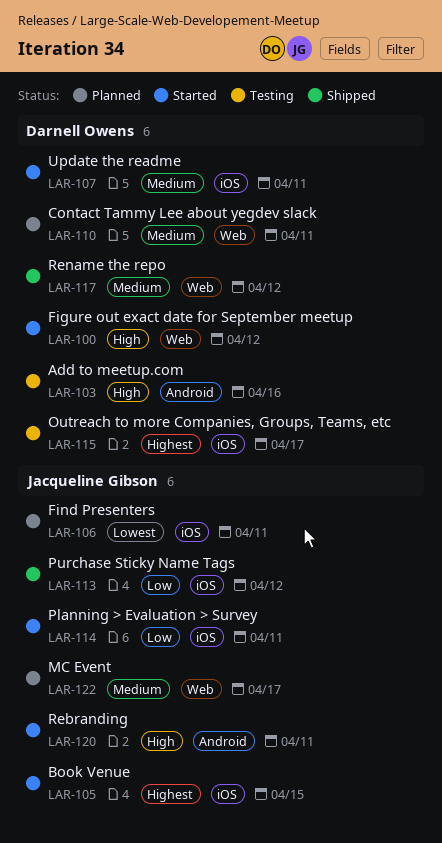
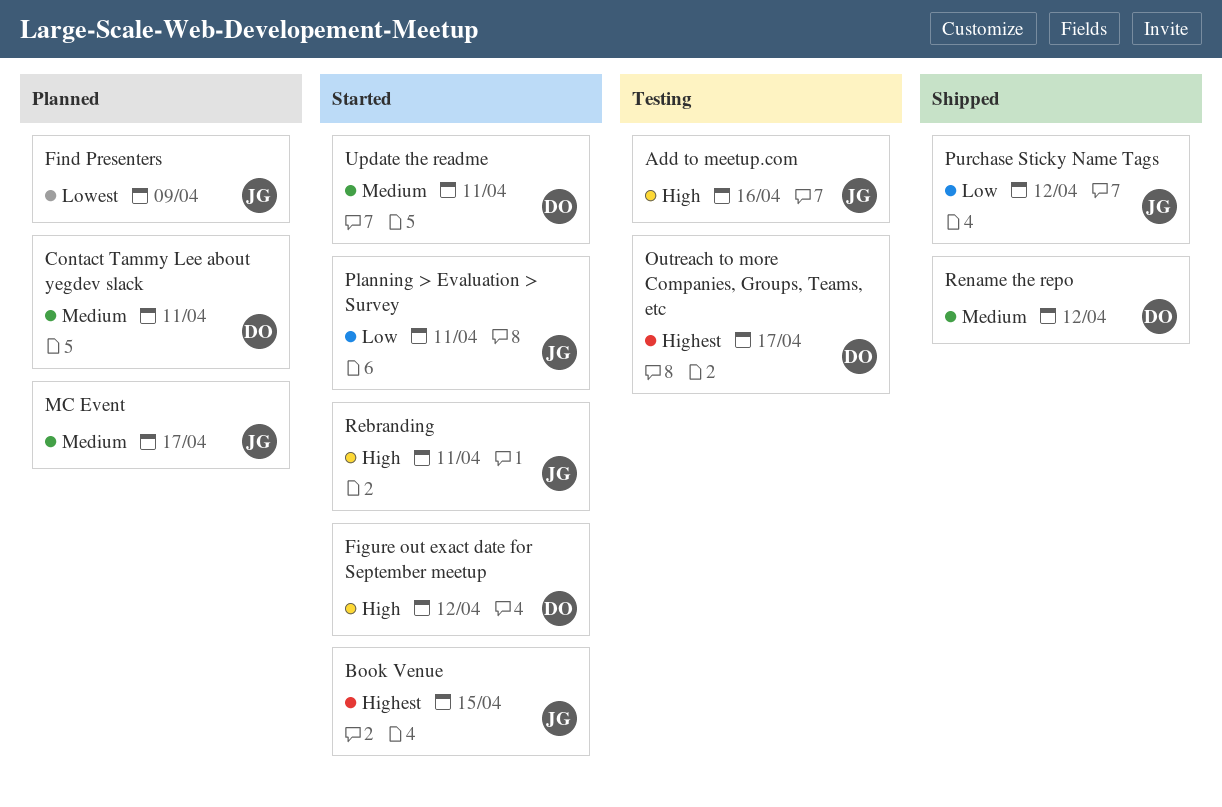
Add to meetup.com, owner: Darnell Owens -> Jacqueline Gibson
Find Presenters, due: Apr 11 -> Apr 9

